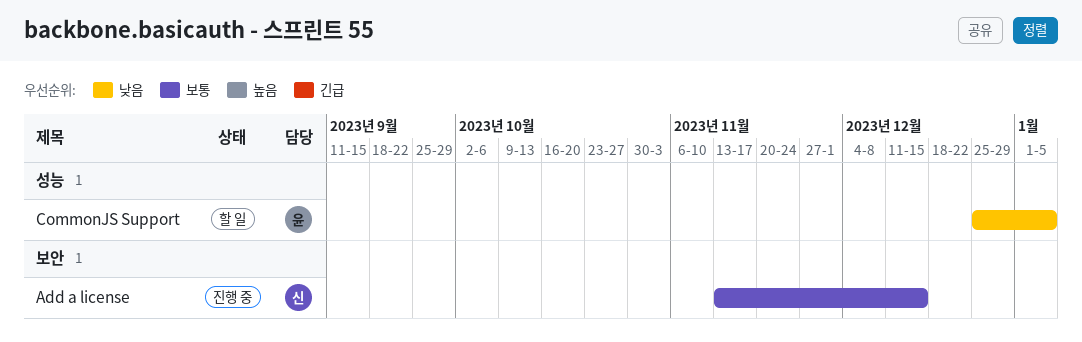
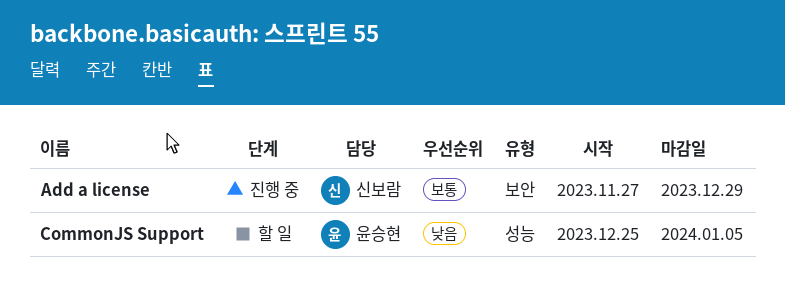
Add a license, start: Nov 13 -> Nov 27
Add a license, due: Dec 15 -> Dec 29

